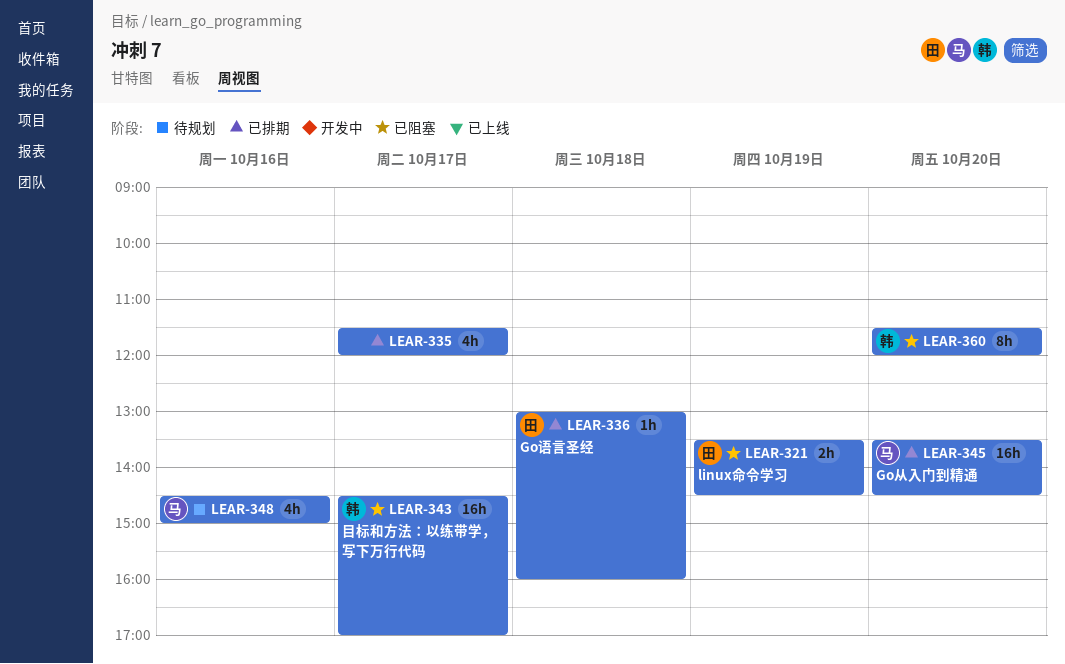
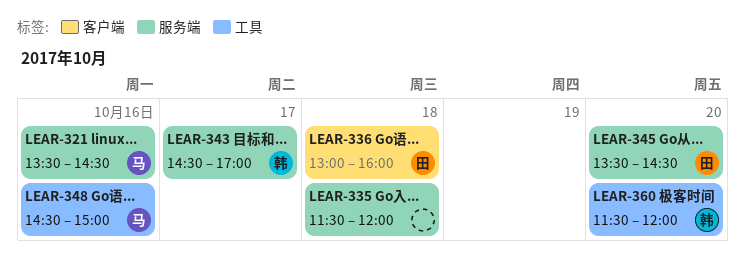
LEAR-321, owner: 田 -> 马
LEAR-321, day: Oct 19 -> Oct 16
LEAR-335, day: Oct 17 -> Oct 18
LEAR-345, owner: 马 -> 田

